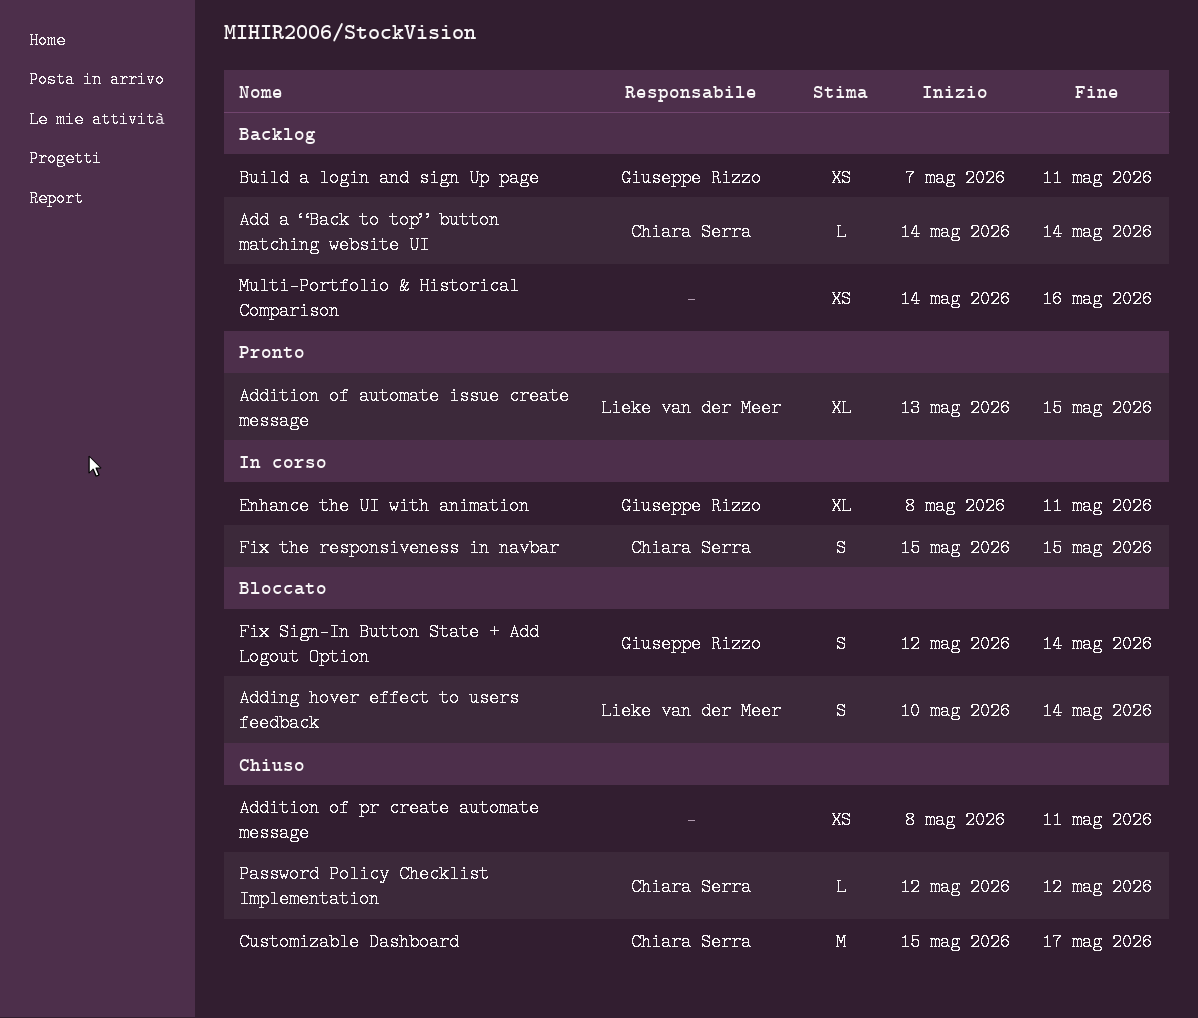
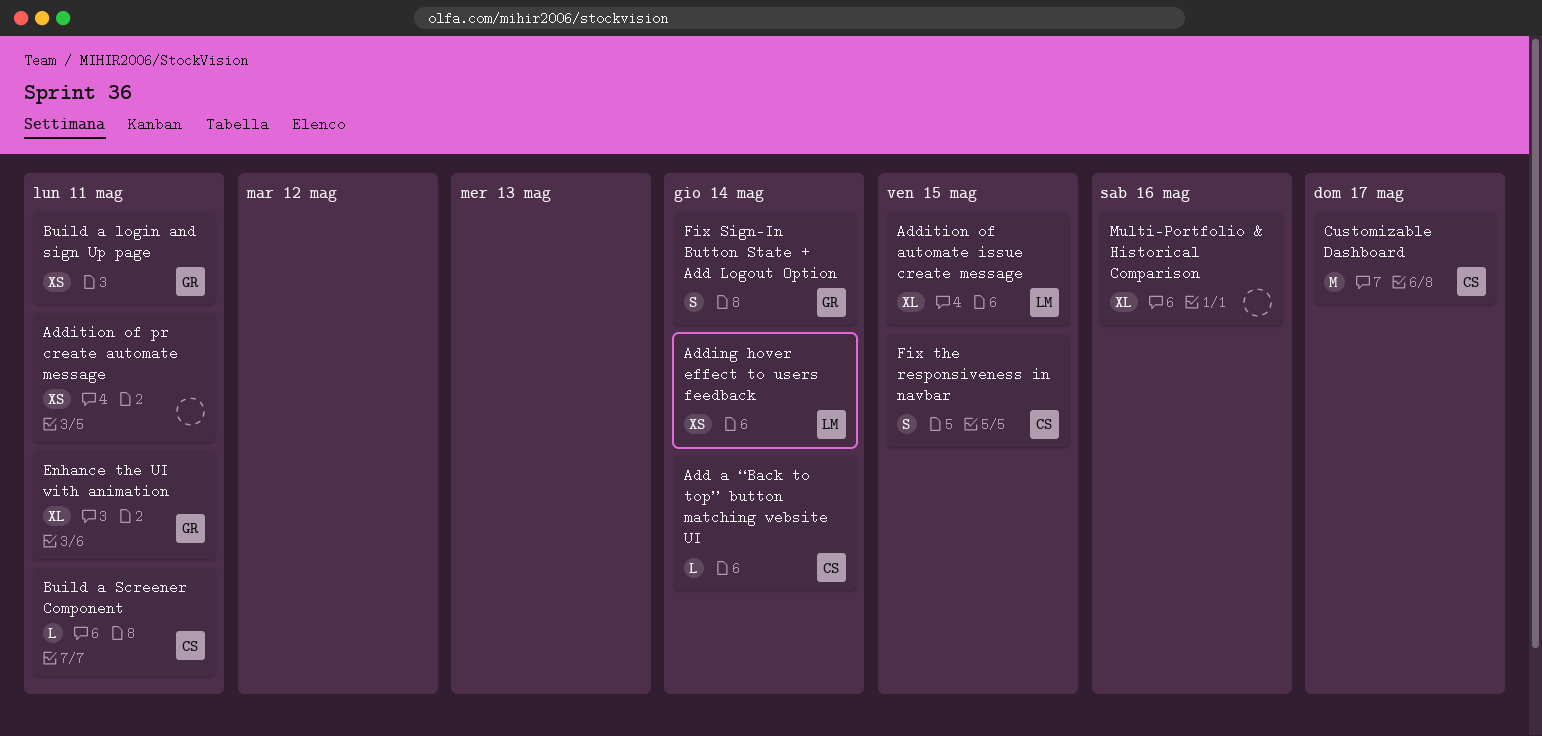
Adding hover effect to users feedback, estimate: S -> XS
Build a Screener Component: none -> present
Multi-Portfolio & Historical Comparison, estimate: XS -> XL
Password Policy Checklist Implementation: present -> none

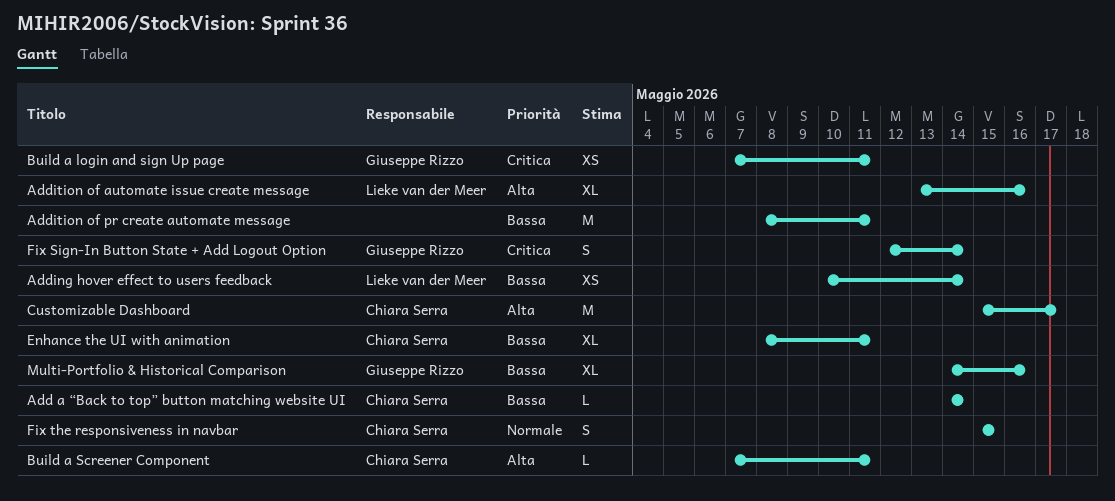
Addition of automate issue create message, due: May 15 -> May 16
Addition of pr create automate message, estimate: XS -> M
Enhance the UI with animation, owner: Giuseppe Rizzo -> Chiara Serra
Multi-Portfolio & Historical Comparison, owner: none -> Giuseppe Rizzo

